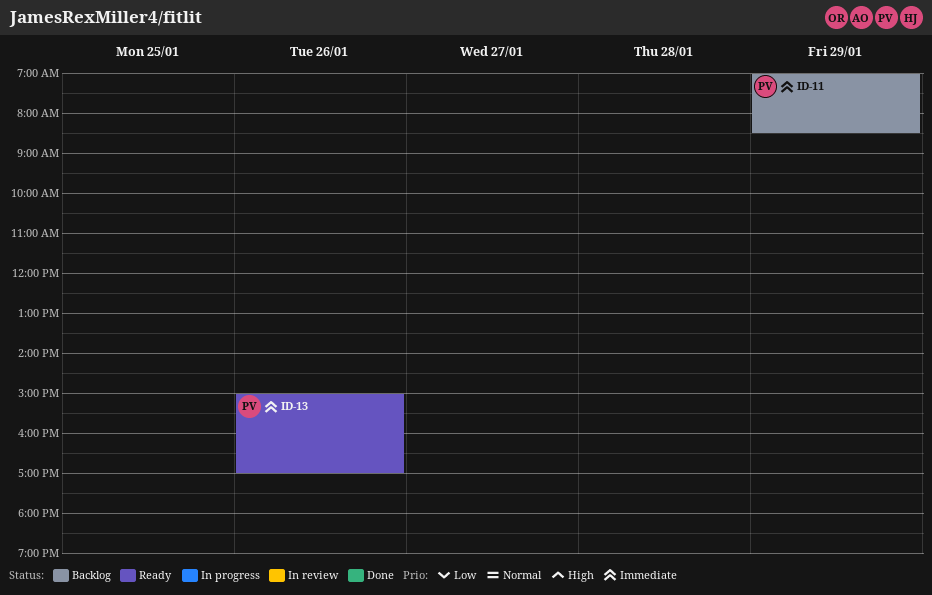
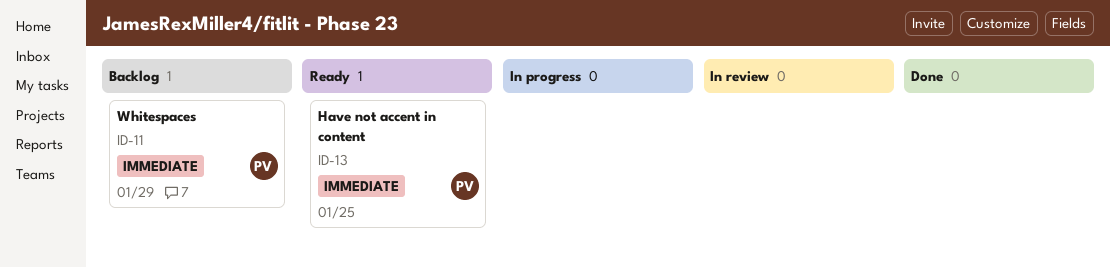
ID-13, day: Jan 26 -> Jan 25

